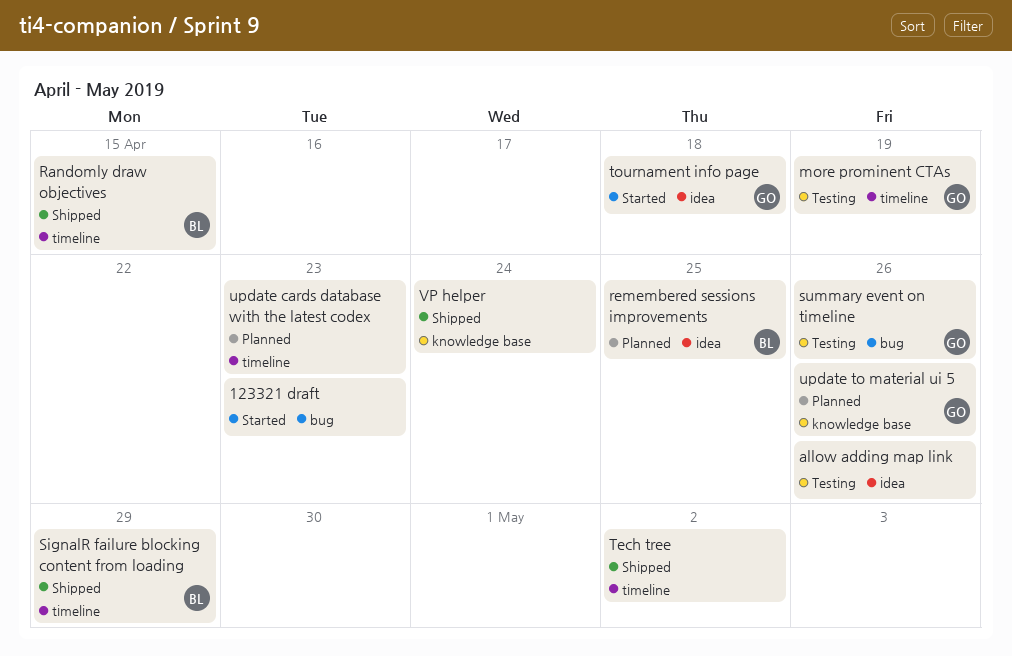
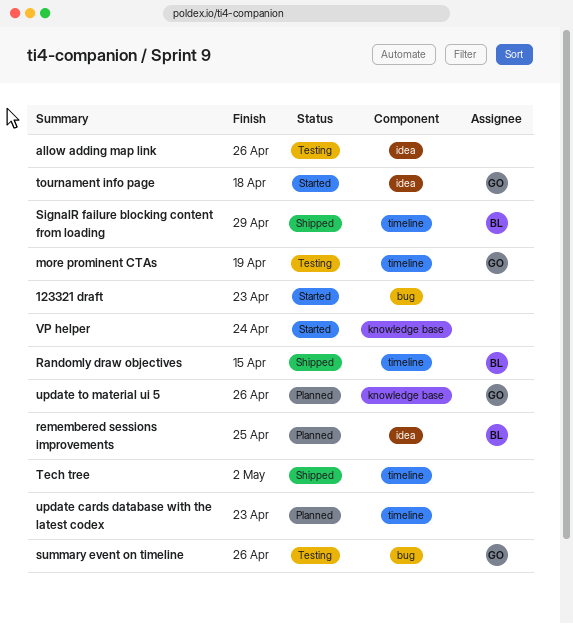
VP helper, status: Shipped -> Started

